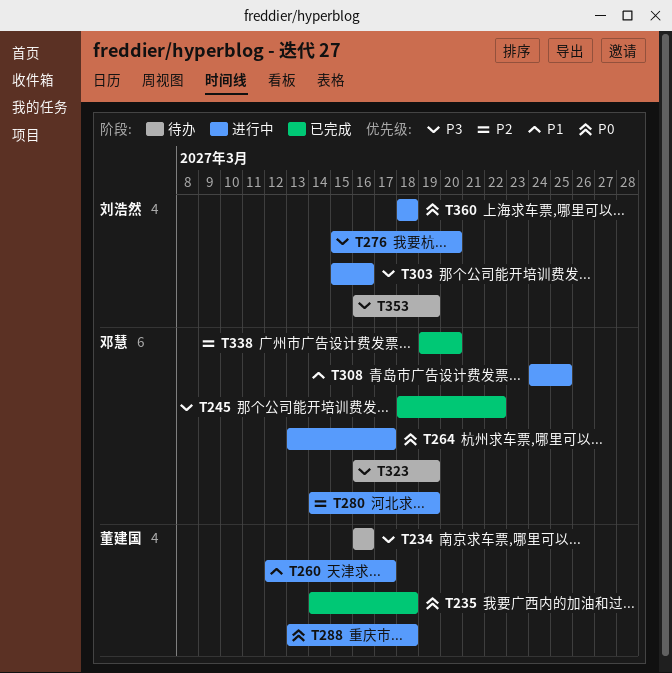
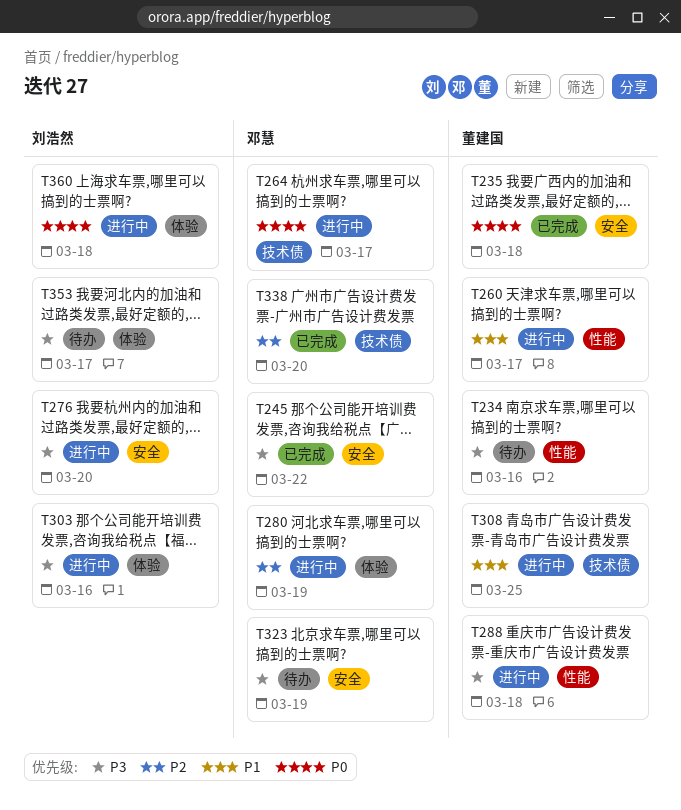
T288, priority: P0 -> P3
T308, owner: 邓慧 -> 董建国
T353, due: Mar 19 -> Mar 17

